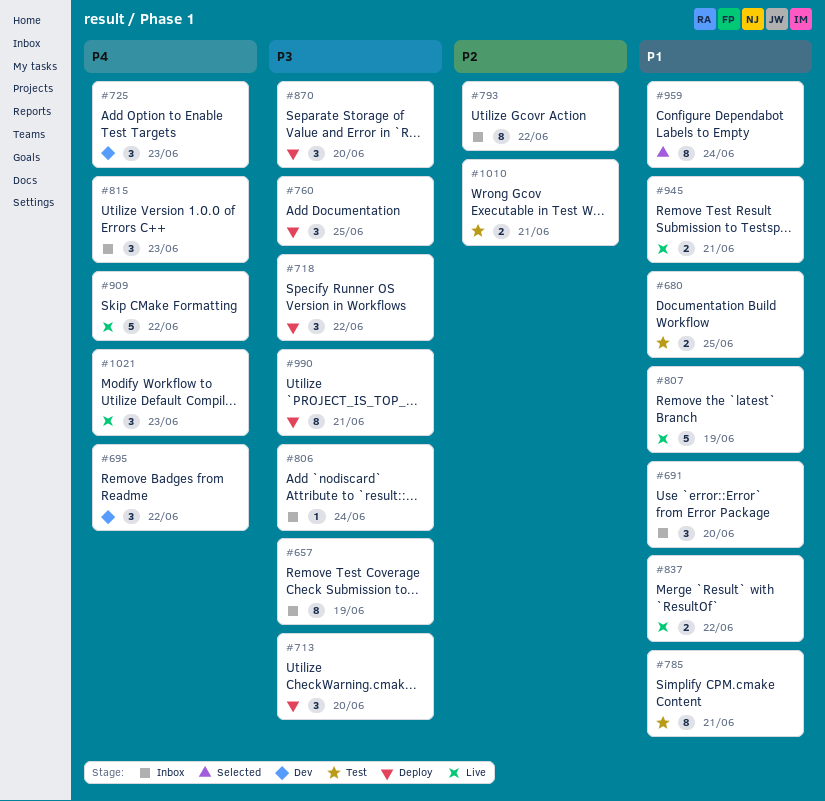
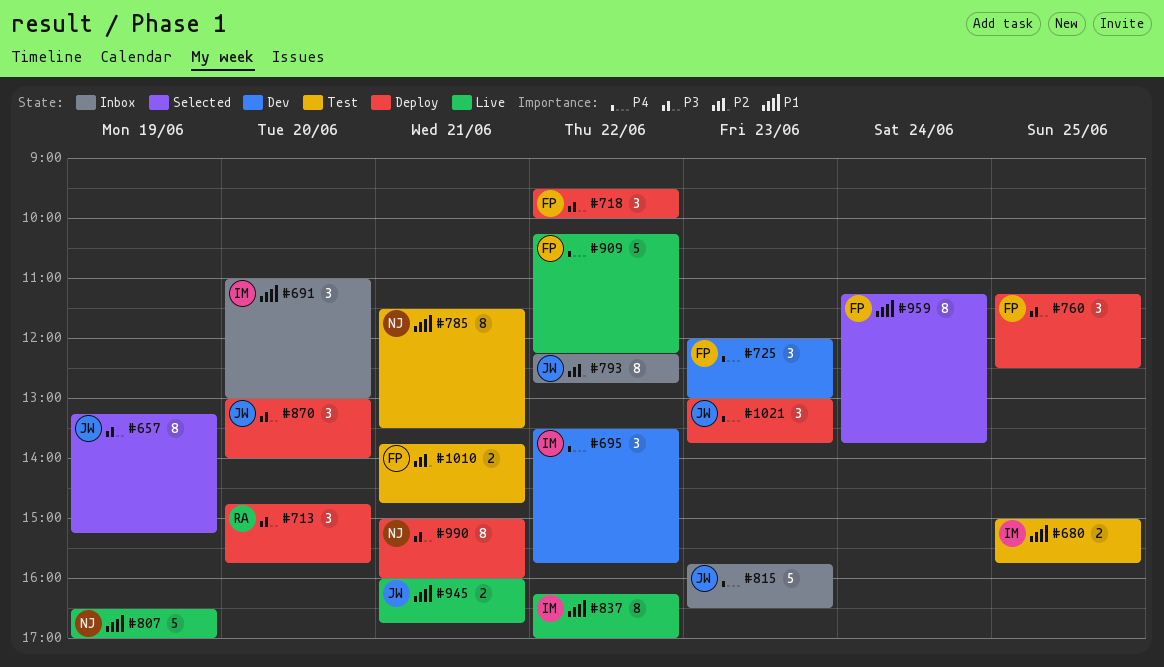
#657, status: Inbox -> Selected
#806: present -> none
#815, estimate: 3 -> 5
#837, estimate: 2 -> 8
#1021, status: Live -> Deploy

